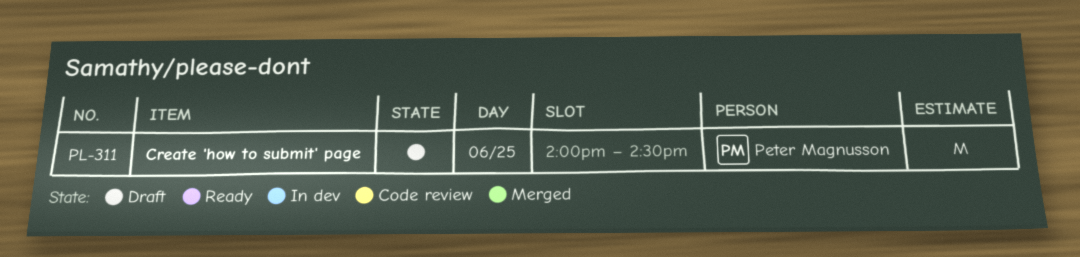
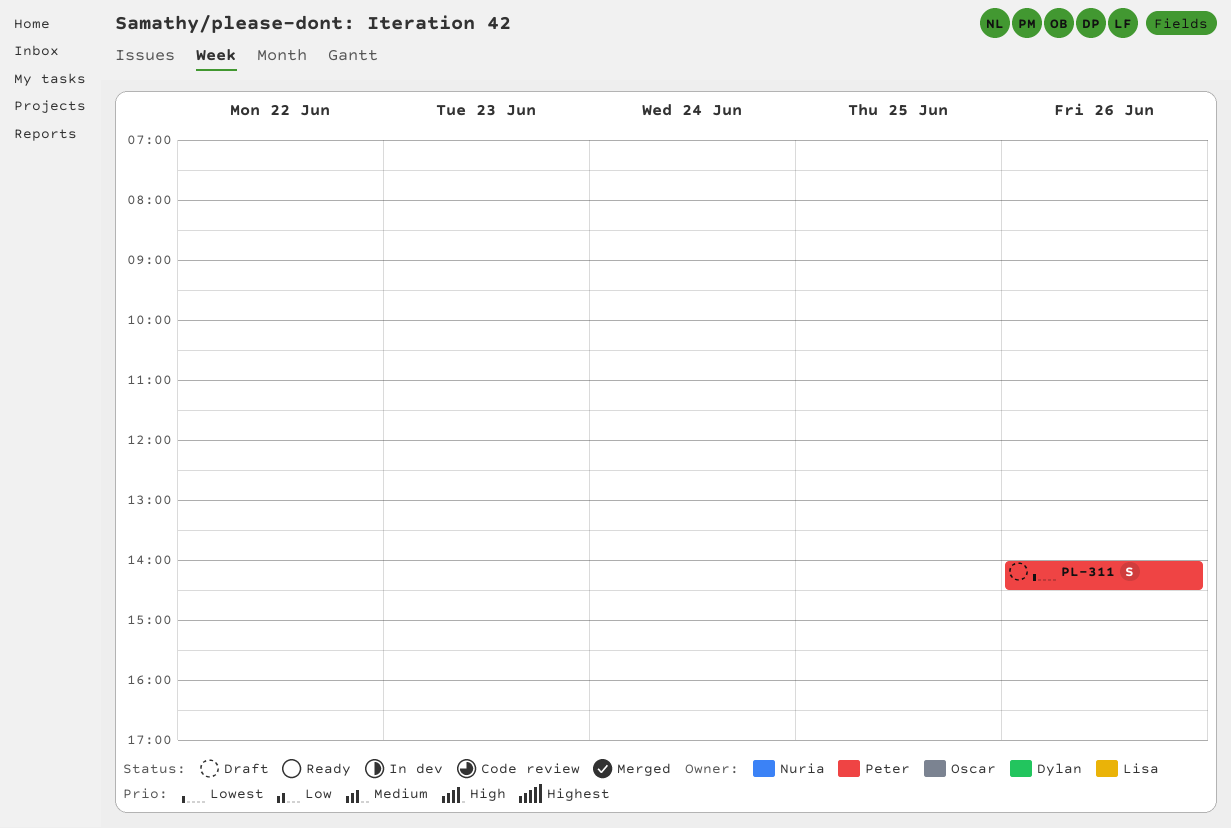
PL-311, estimate: M -> S
PL-311, day: Jun 25 -> Jun 26

